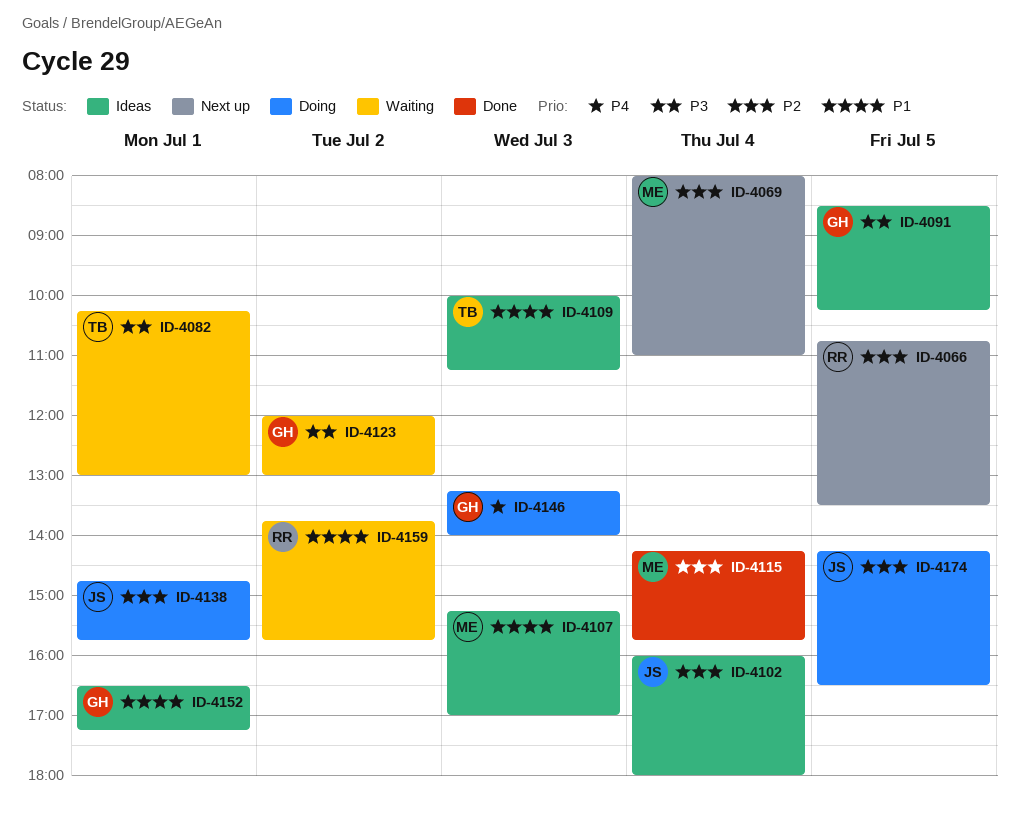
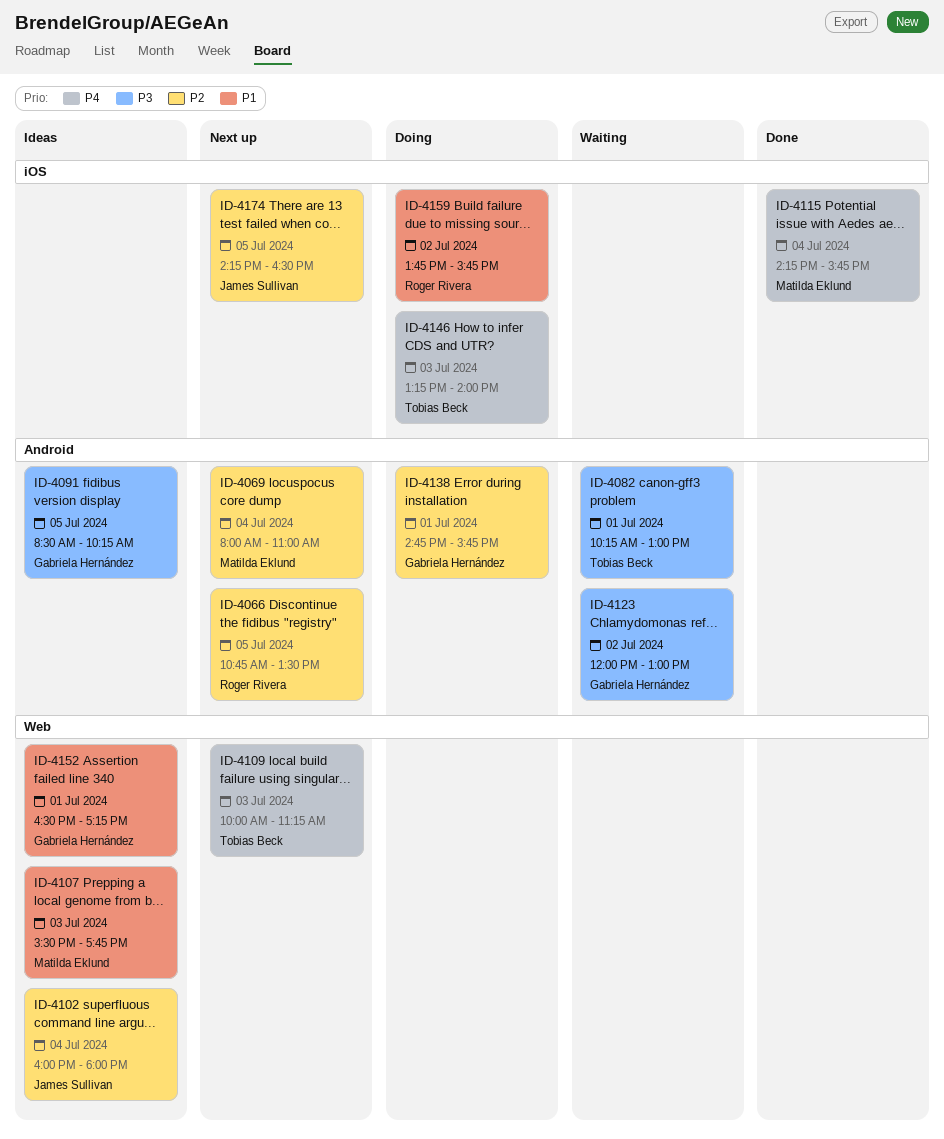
ID-4107, begins: 15:15 -> 15:30
ID-4107, ends: 17:00 -> 17:45
ID-4109, status: Ideas -> Next up
ID-4109, priority: P1 -> P4
ID-4115, priority: P2 -> P4
ID-4138, owner: James Sullivan -> Gabriela Hernández
ID-4146, owner: Gabriela Hernández -> Tobias Beck
ID-4159, status: Waiting -> Doing
ID-4174, status: Doing -> Next up

